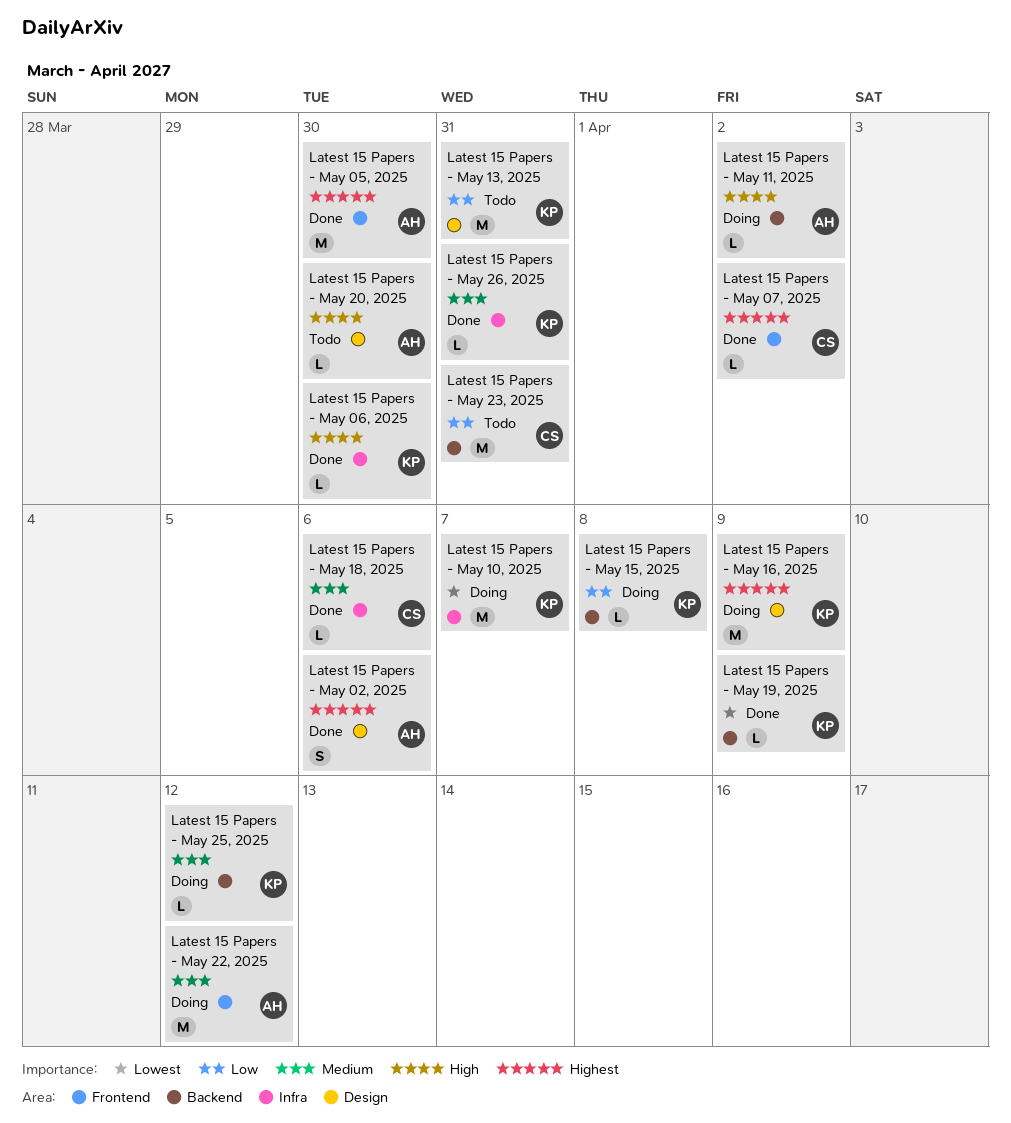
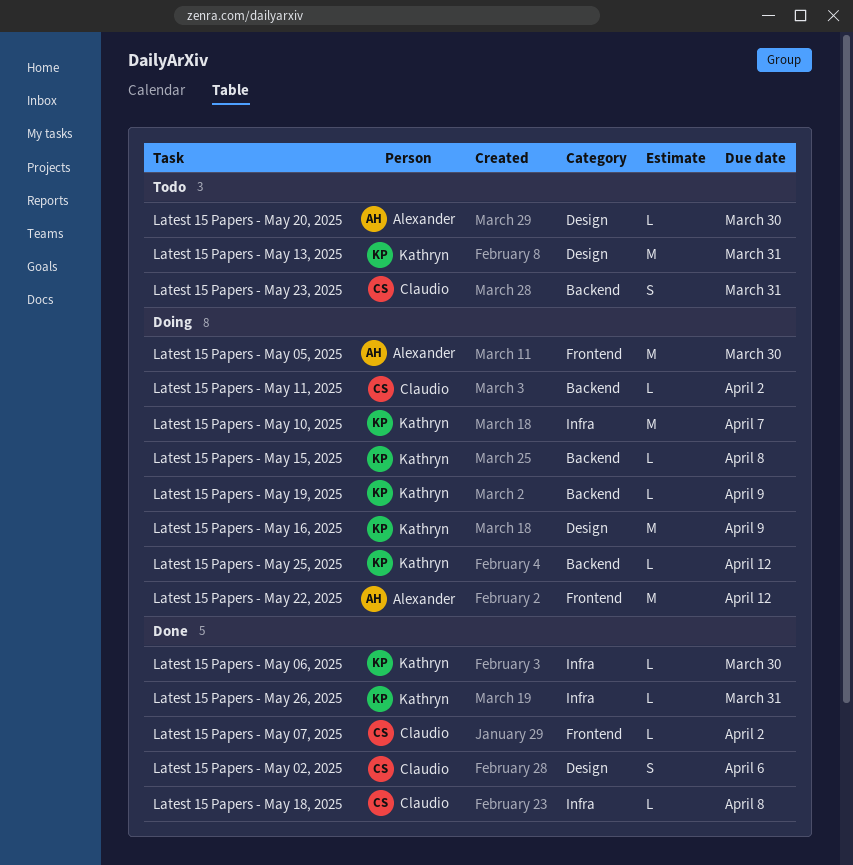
Latest 15 Papers - May 02, 2025, owner: Alexander -> Claudio
Latest 15 Papers - May 05, 2025, status: Done -> Doing
Latest 15 Papers - May 11, 2025, owner: Alexander -> Claudio
Latest 15 Papers - May 18, 2025, due: Apr 6 -> Apr 8
Latest 15 Papers - May 19, 2025, status: Done -> Doing
Latest 15 Papers - May 23, 2025, estimate: M -> S

